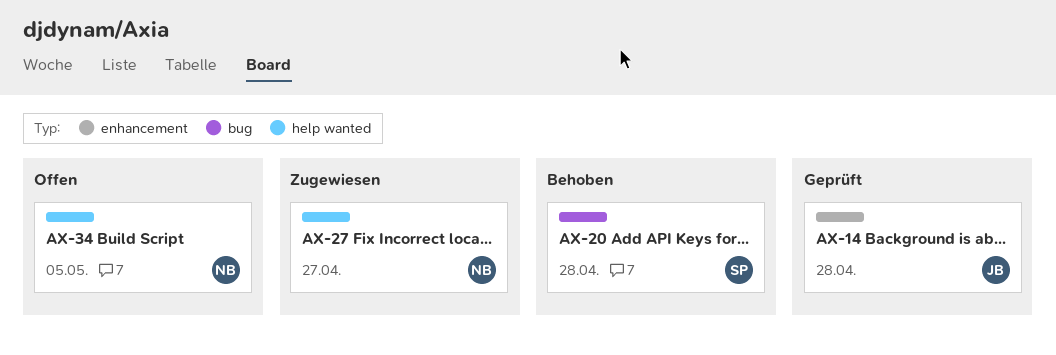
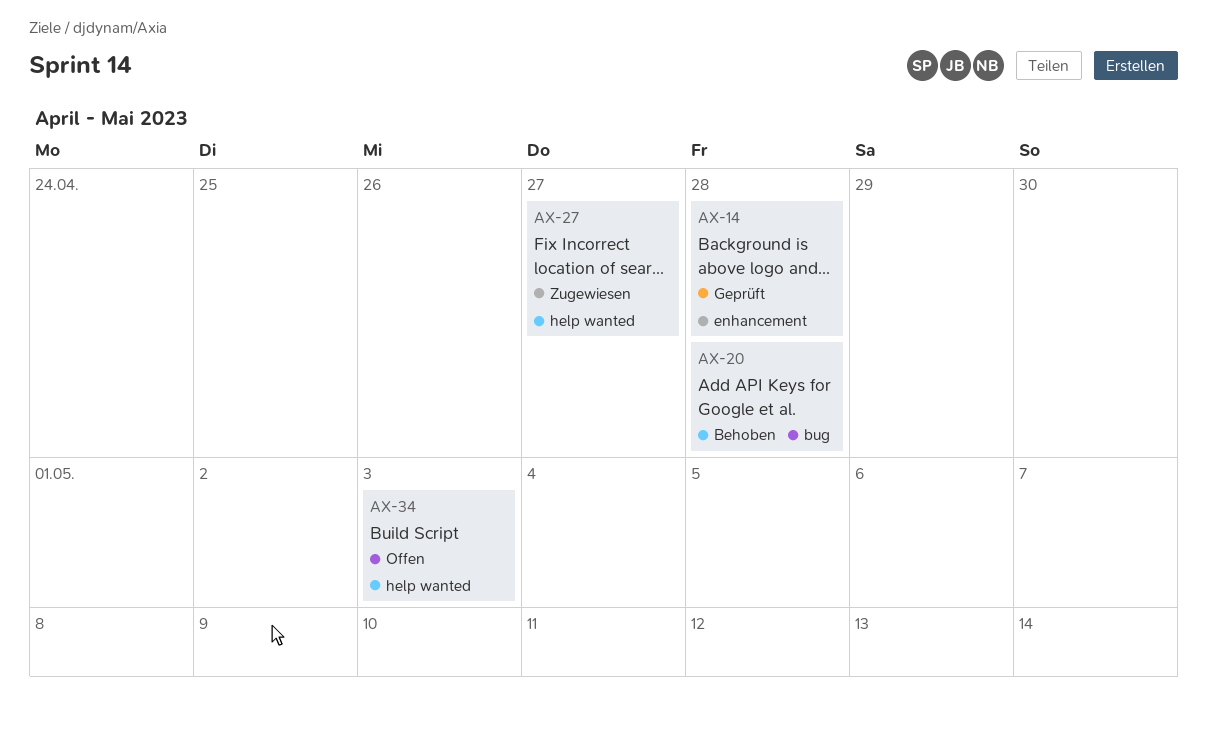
AX-34, due: May 5 -> May 3

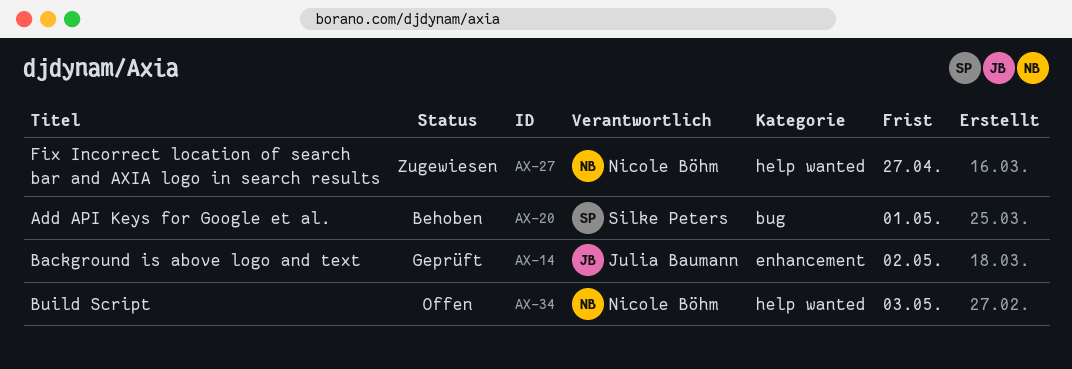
AX-14, due: Apr 28 -> May 2
AX-20, due: Apr 28 -> May 1

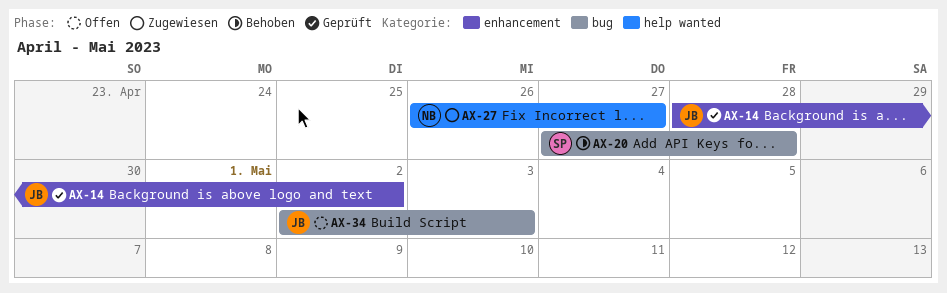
AX-20, due: May 1 -> Apr 28
AX-34, owner: Nicole Böhm -> Julia Baumann
AX-34, label: help wanted -> bug

